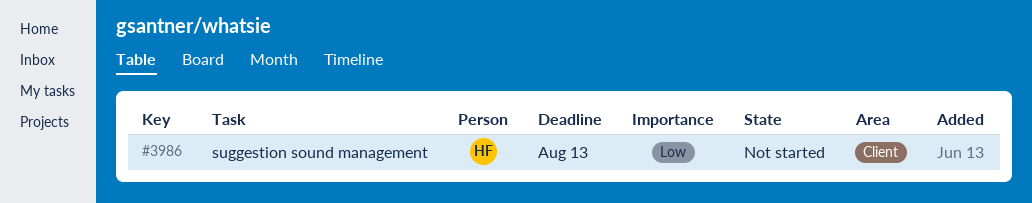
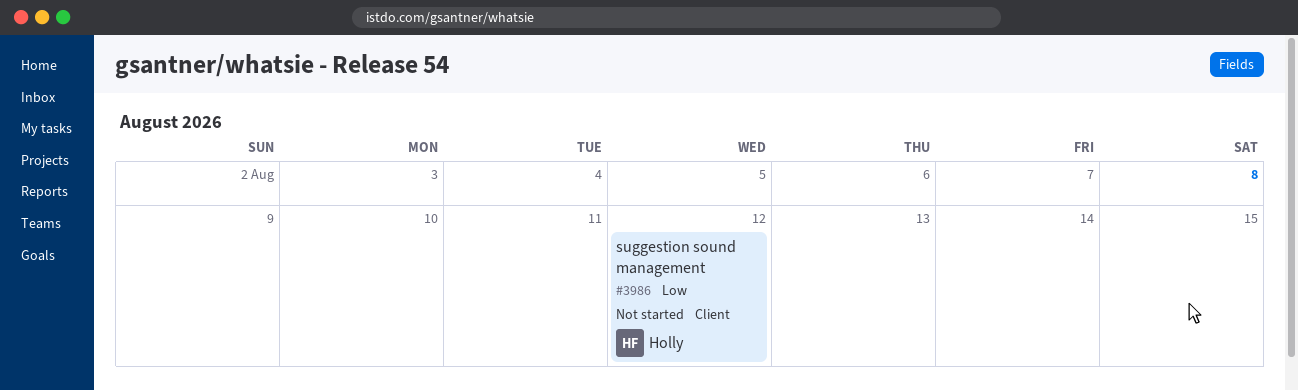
#3986, due: Aug 13 -> Aug 12

